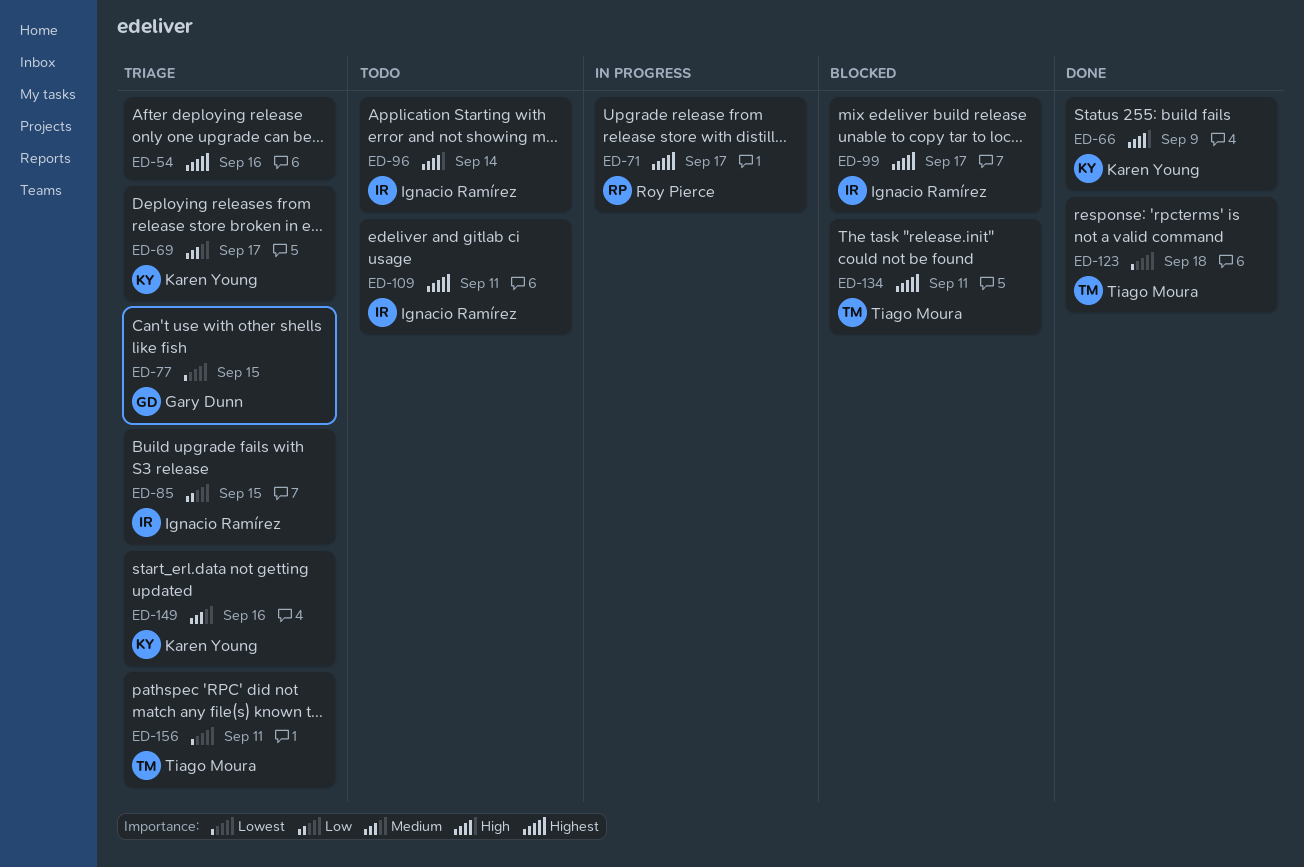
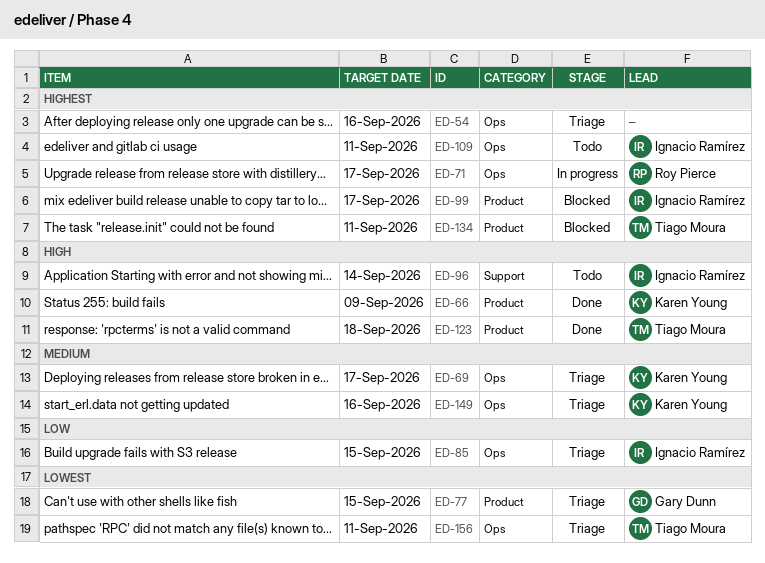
ED-123, priority: Lowest -> High

